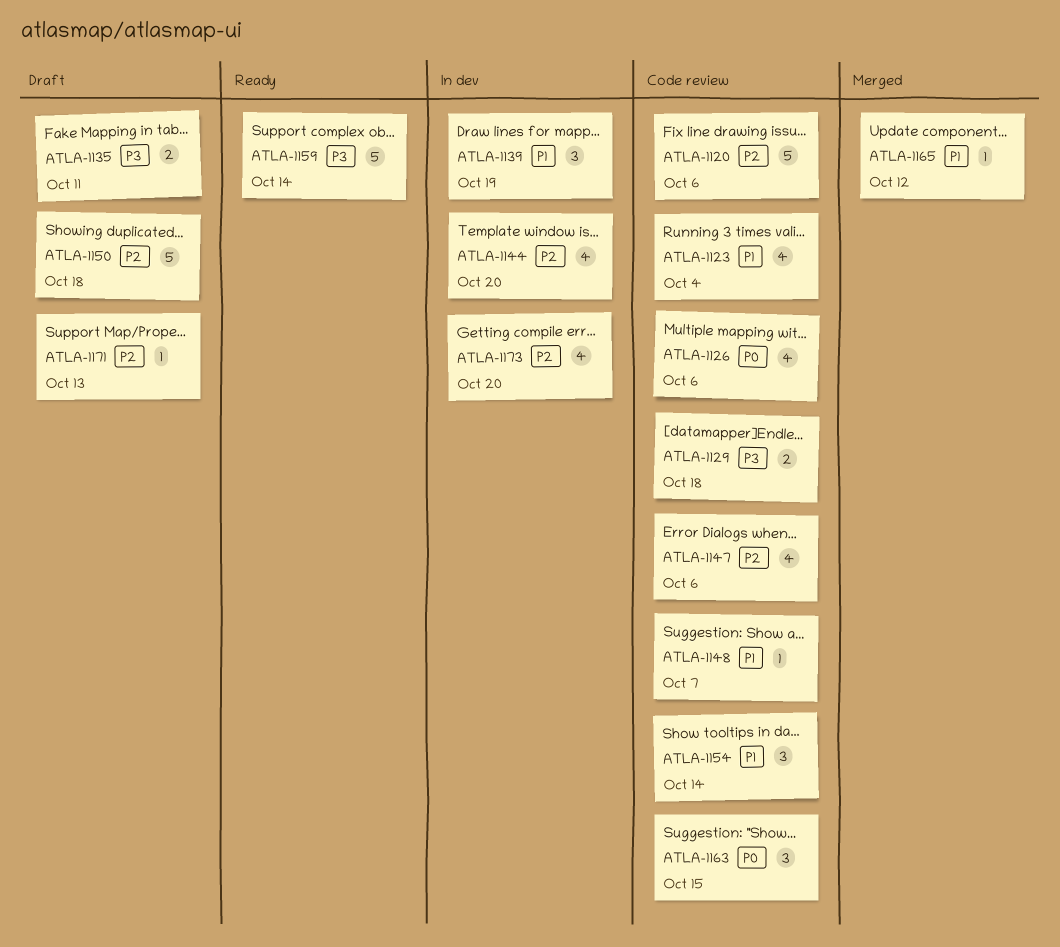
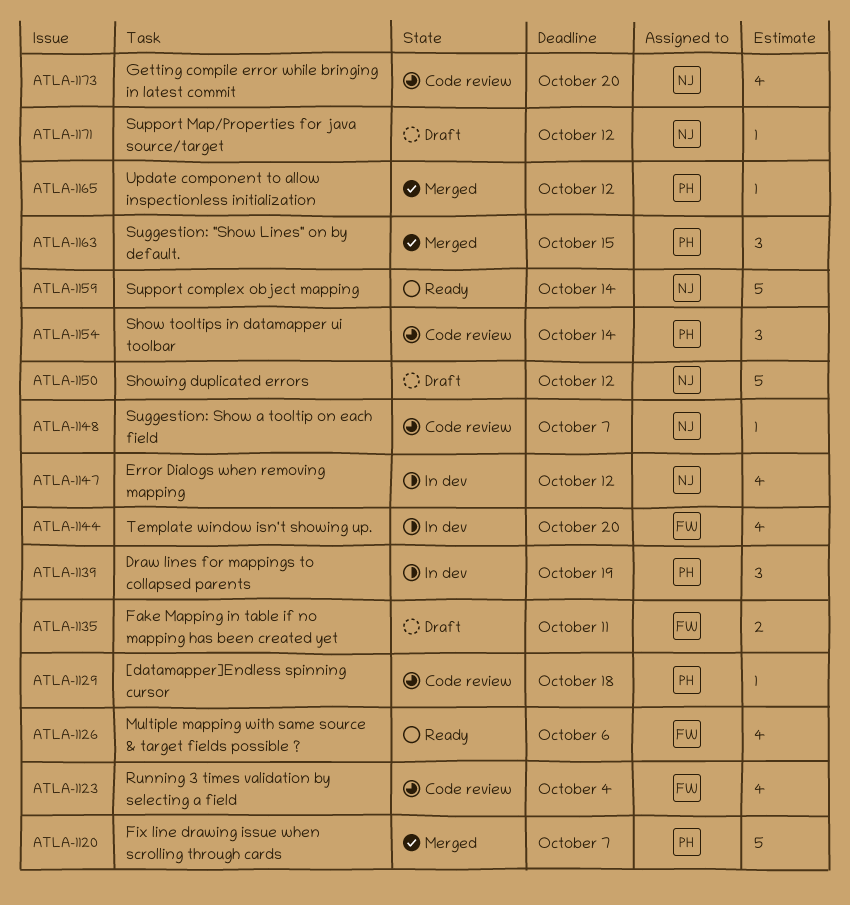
ATLA-1120, status: Code review -> Merged
ATLA-1120, due: Oct 6 -> Oct 7
ATLA-1126, status: Code review -> Ready
ATLA-1129, estimate: 2 -> 1
ATLA-1147, status: Code review -> In dev
ATLA-1147, due: Oct 6 -> Oct 12
ATLA-1150, due: Oct 18 -> Oct 12
ATLA-1163, status: Code review -> Merged
ATLA-1171, due: Oct 13 -> Oct 12
ATLA-1173, status: In dev -> Code review

